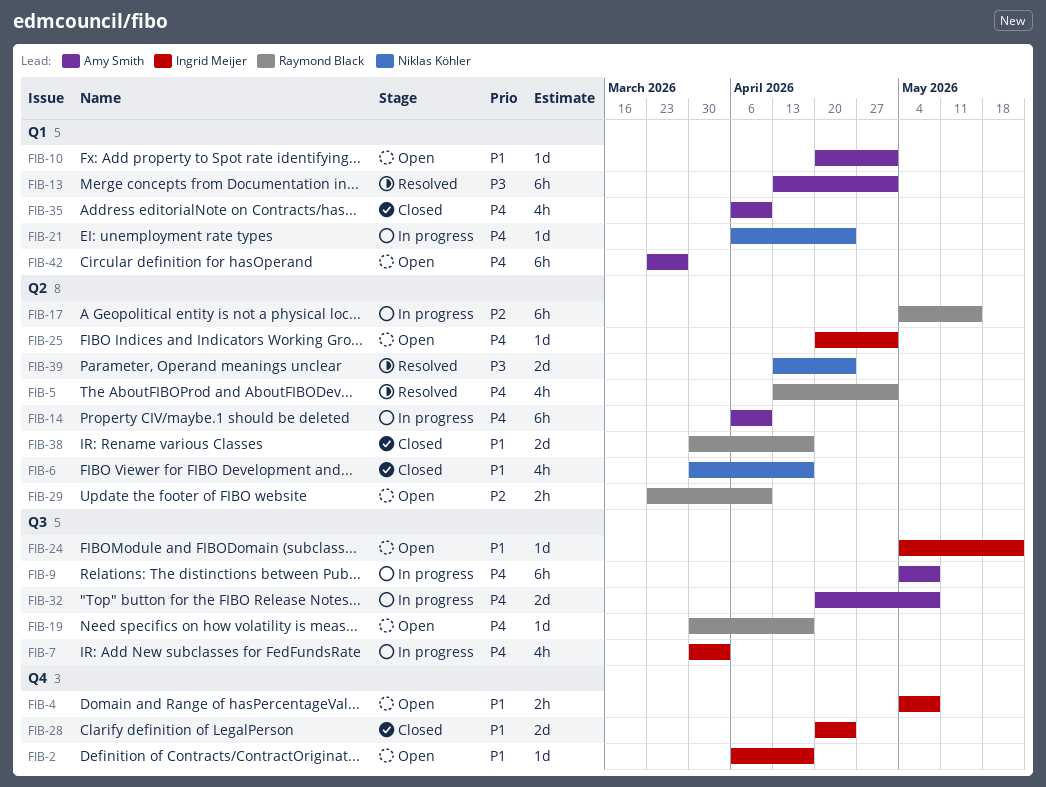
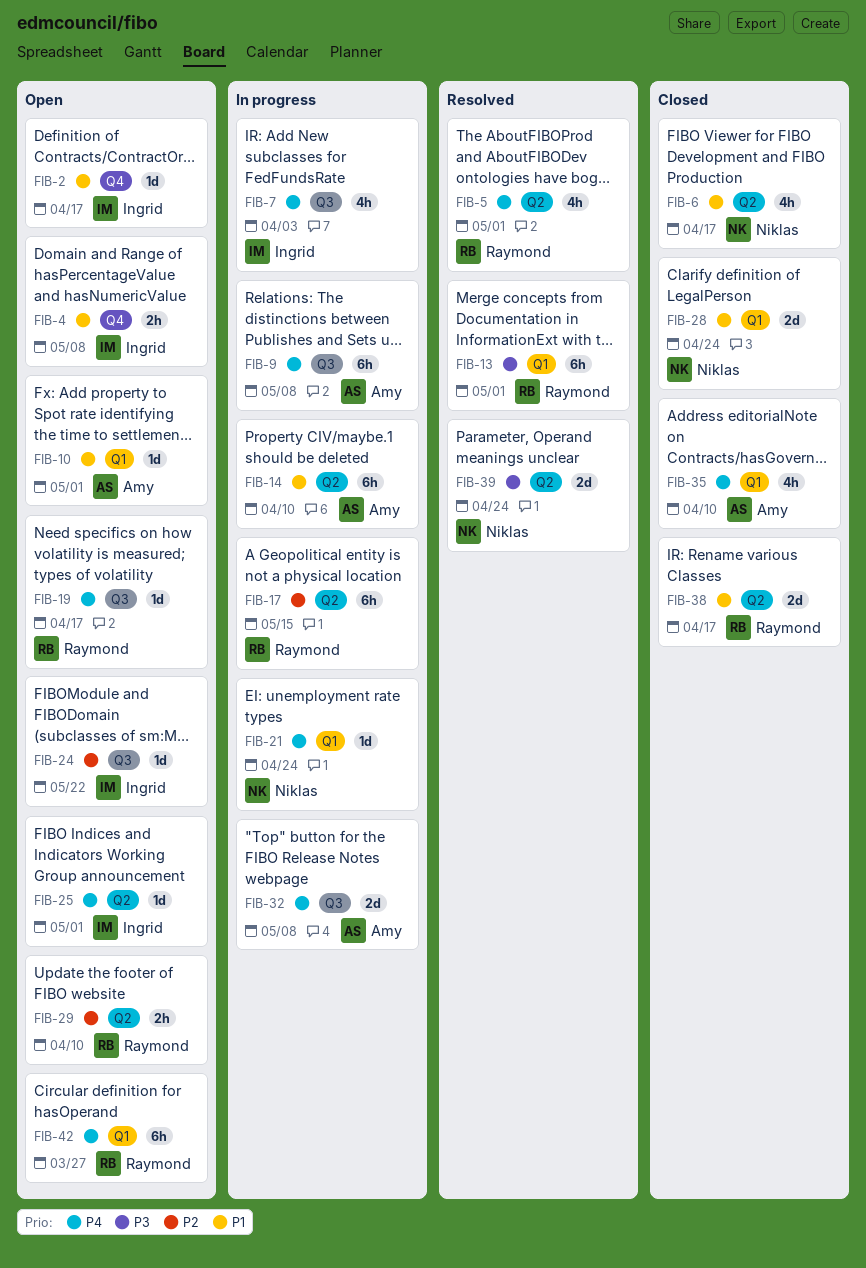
FIB-13, owner: Amy Smith -> Raymond Black
FIB-14, priority: P4 -> P1
FIB-24, priority: P1 -> P2
FIB-28, owner: Ingrid Meijer -> Niklas Köhler
FIB-28, label: Q4 -> Q1
FIB-42, owner: Amy Smith -> Raymond Black

